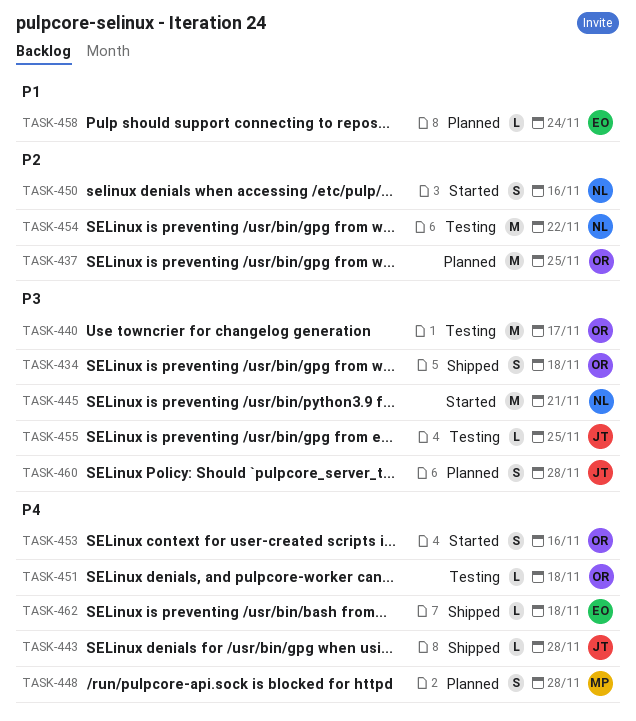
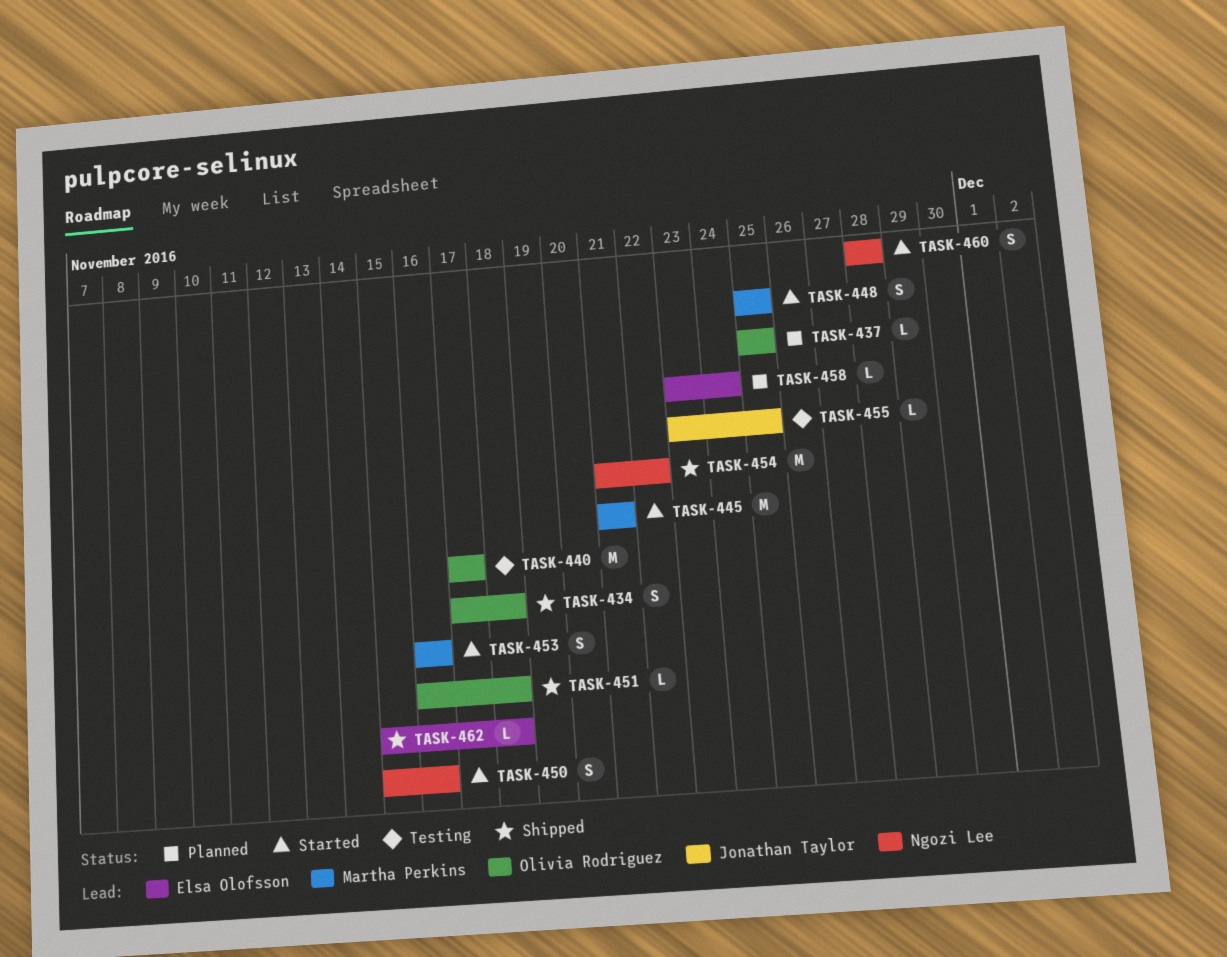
TASK-437, estimate: M -> L
TASK-443: present -> none
TASK-445, owner: Ngozi Lee -> Martha Perkins
TASK-448, status: Planned -> Started
TASK-448, due: Nov 28 -> Nov 25
TASK-451, status: Testing -> Shipped
TASK-453, owner: Olivia Rodriguez -> Martha Perkins
TASK-454, status: Testing -> Shipped
TASK-460, status: Planned -> Started
TASK-460, owner: Jonathan Taylor -> Ngozi Lee

